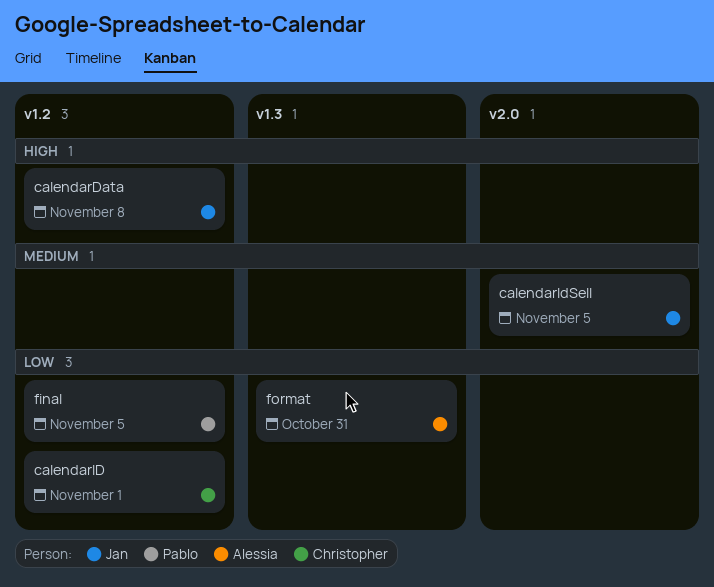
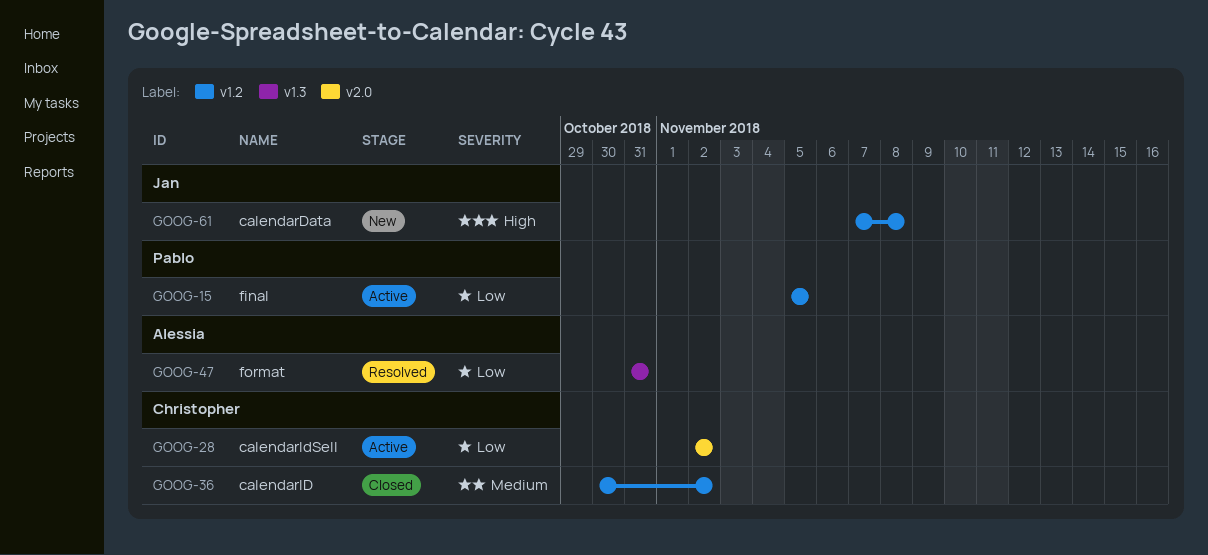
calendarID, priority: Low -> Medium
calendarID, due: Nov 1 -> Nov 2
calendarIdSell, owner: Jan -> Christopher
calendarIdSell, priority: Medium -> Low
calendarIdSell, due: Nov 5 -> Nov 2

